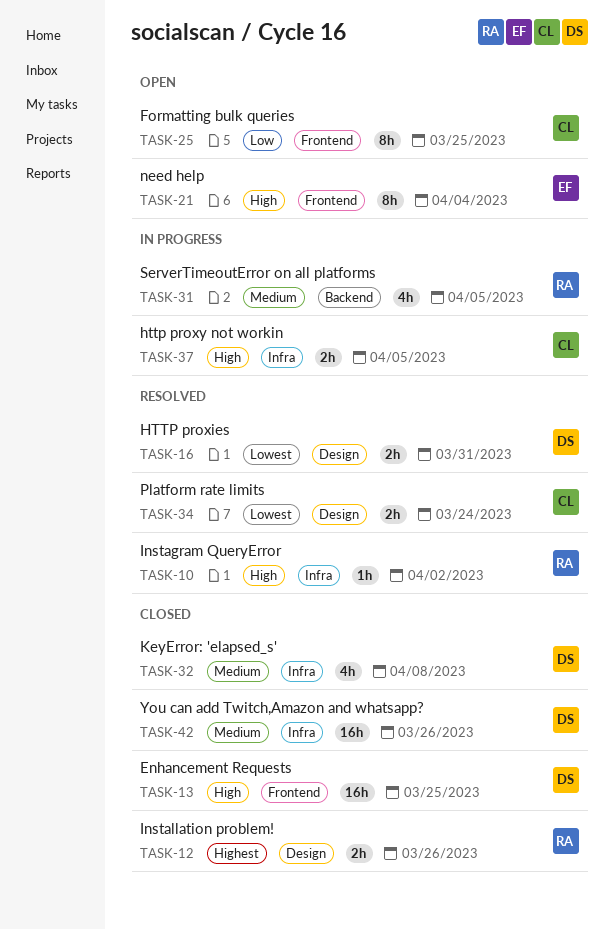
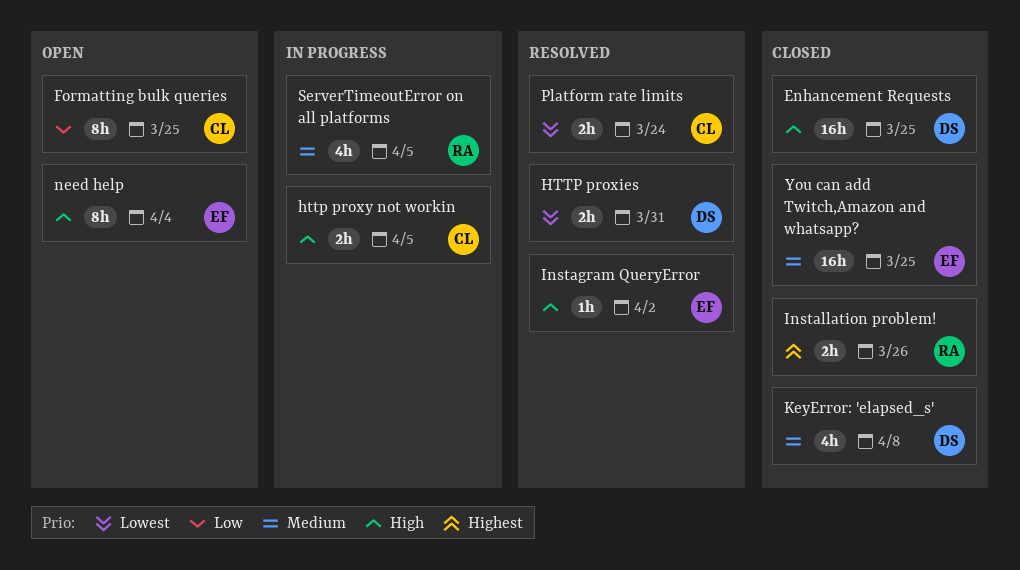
Instagram QueryError, owner: RA -> EF
You can add Twitch,Amazon and whatsapp?, owner: DS -> EF
You can add Twitch,Amazon and whatsapp?, due: Mar 26 -> Mar 25

